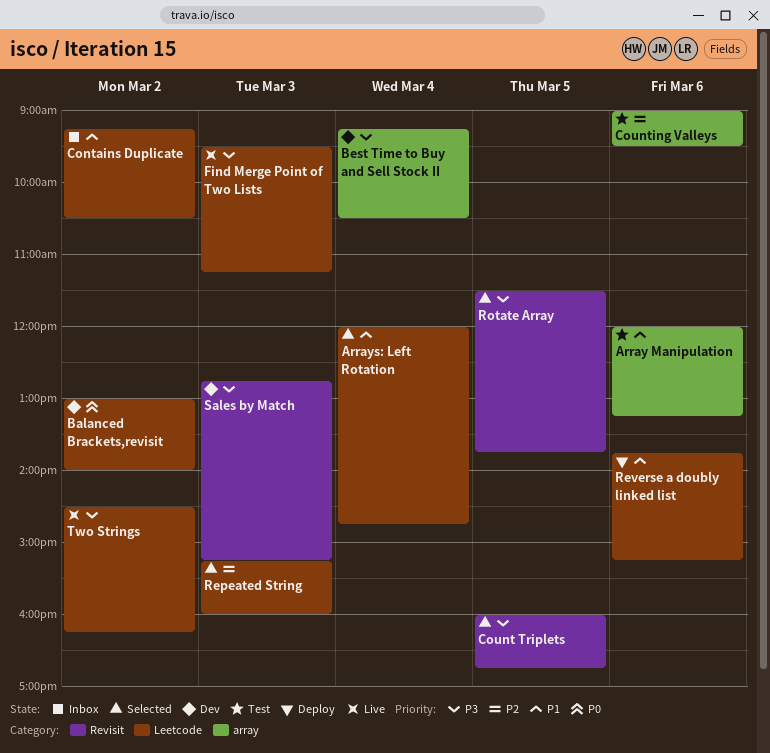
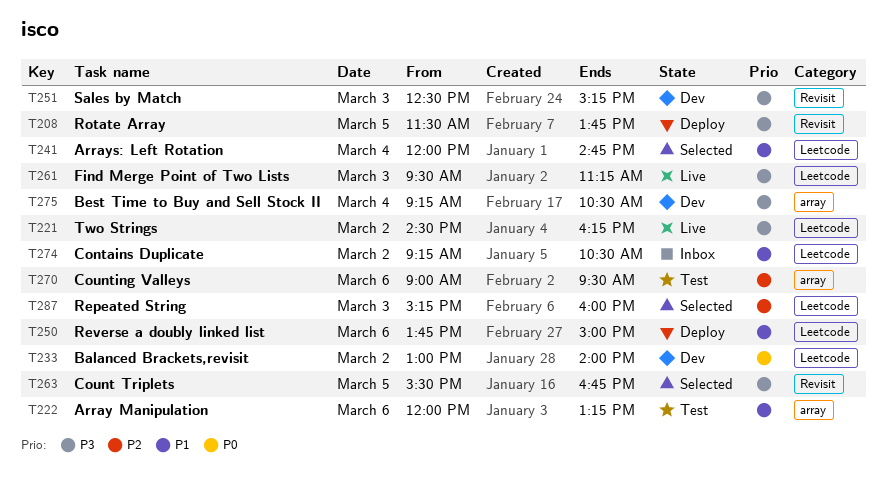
Count Triplets, begins: 16:00 -> 15:30
Reverse a doubly linked list, ends: 15:15 -> 15:00
Rotate Array, status: Selected -> Deploy
Sales by Match, begins: 12:45 -> 12:30

